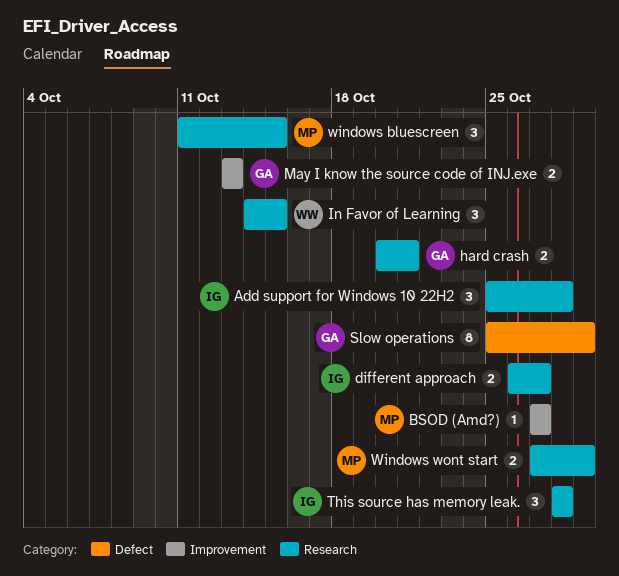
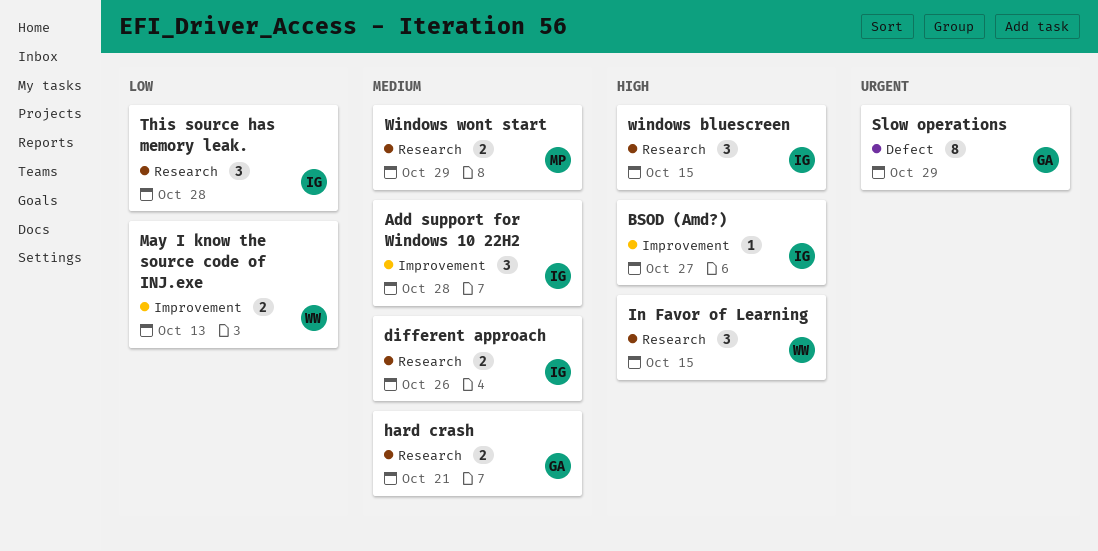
Add support for Windows 10 22H2, label: Research -> Improvement
BSOD (Amd?), owner: MP -> IG
different approach, due: Oct 27 -> Oct 26
May I know the source code of INJ.exe, owner: GA -> WW
windows bluescreen, owner: MP -> IG

